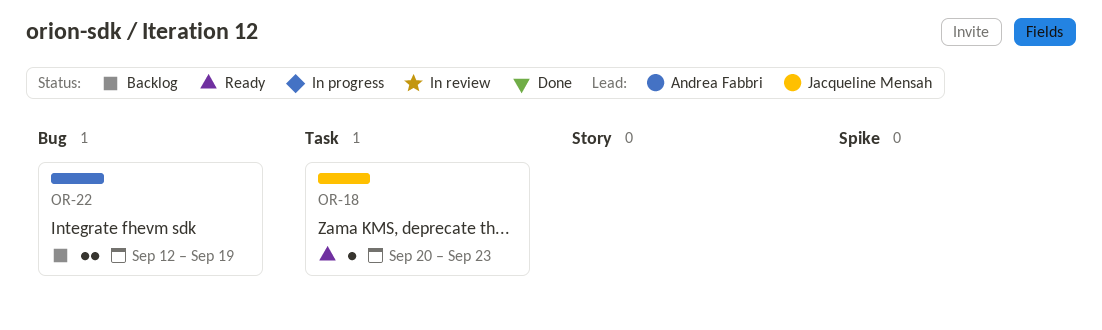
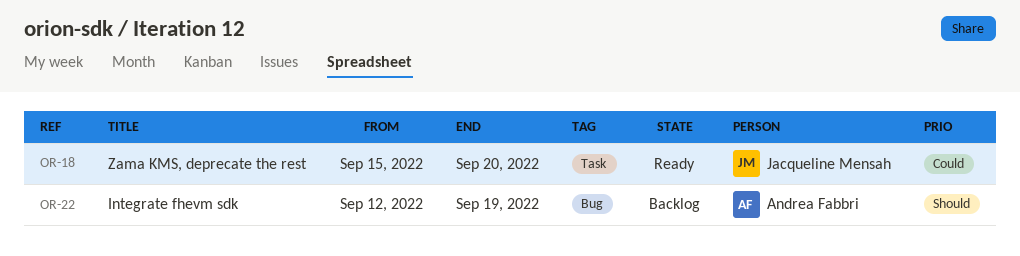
OR-18, start: Sep 20 -> Sep 15
OR-18, due: Sep 23 -> Sep 20

